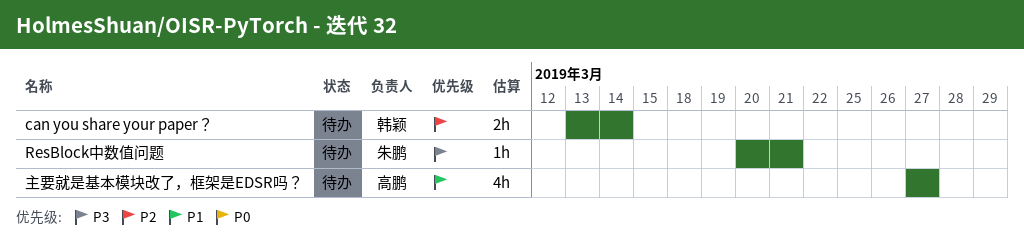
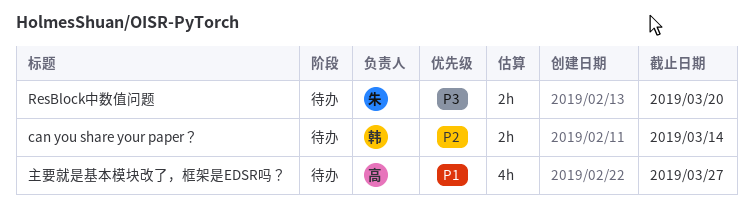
ResBlock中数值问题, estimate: 1h -> 2h
ResBlock中数值问题, due: Mar 21 -> Mar 20

